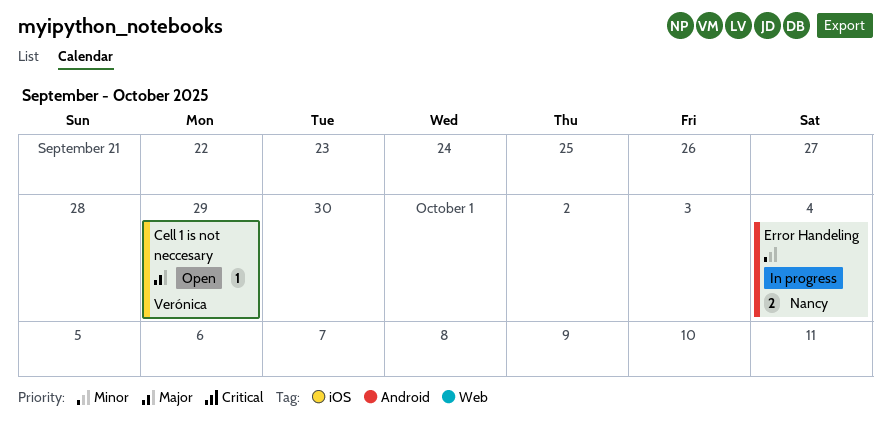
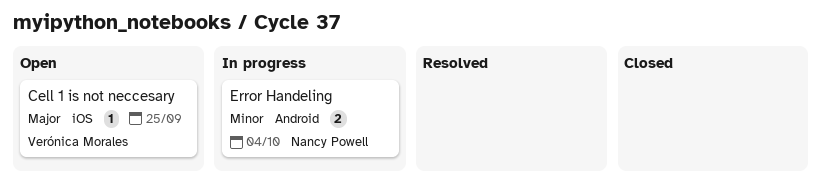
Cell 1 is not neccesary, due: Sep 29 -> Sep 25

